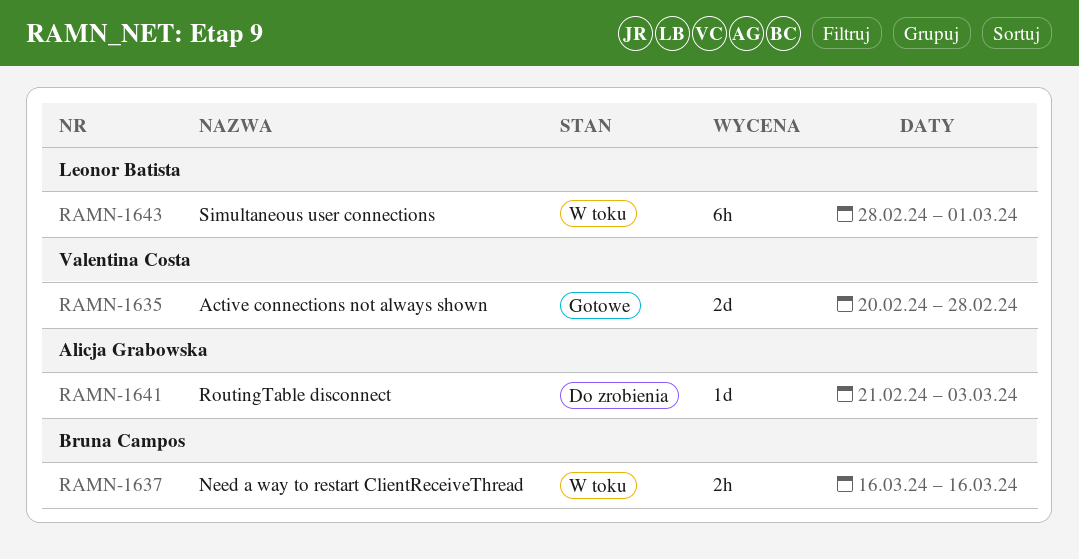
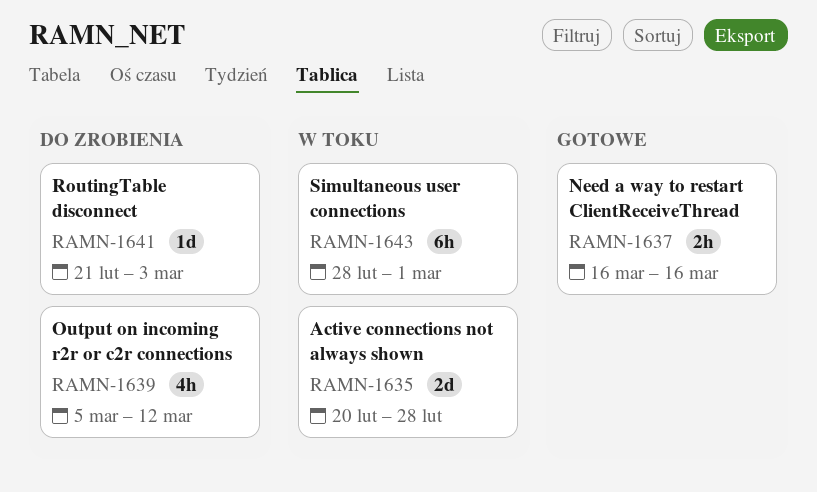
RAMN-1635, status: Gotowe -> W toku
RAMN-1637, status: W toku -> Gotowe
RAMN-1639: none -> present

